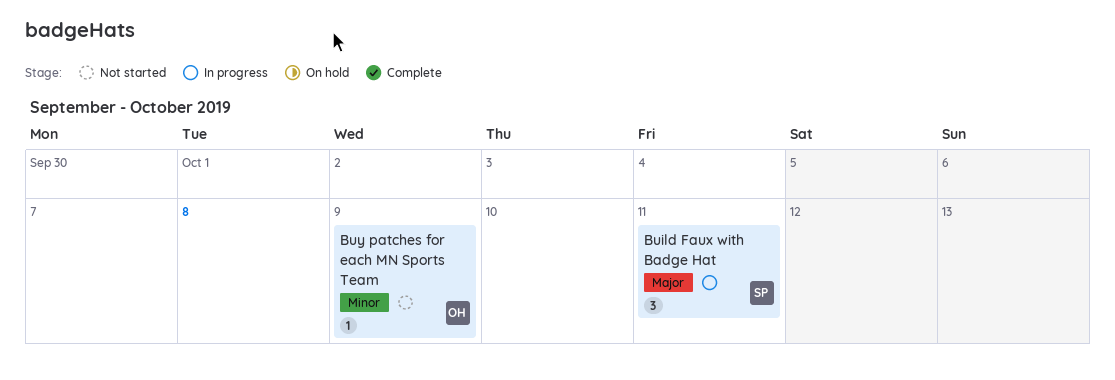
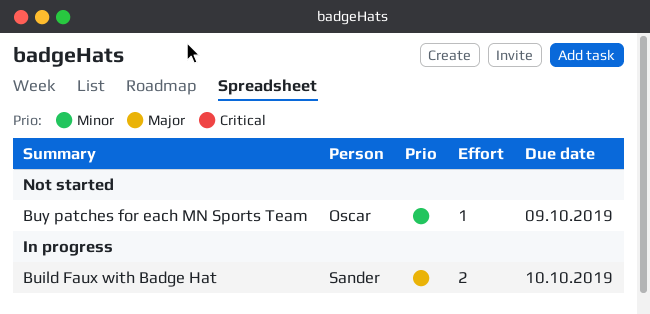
Build Faux with Badge Hat, estimate: 3 -> 2
Build Faux with Badge Hat, due: Oct 11 -> Oct 10

